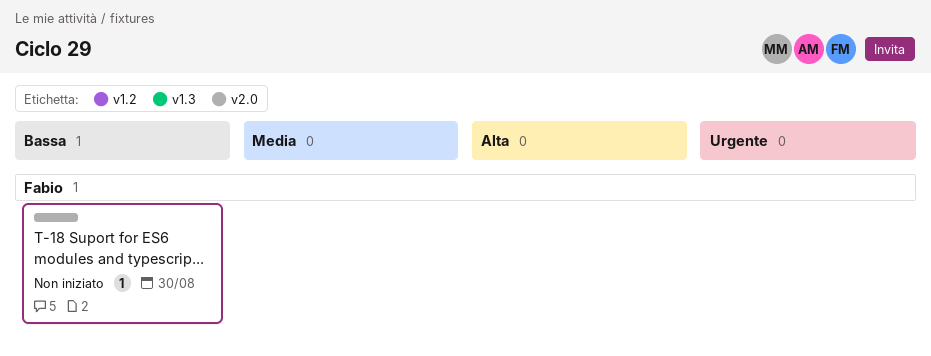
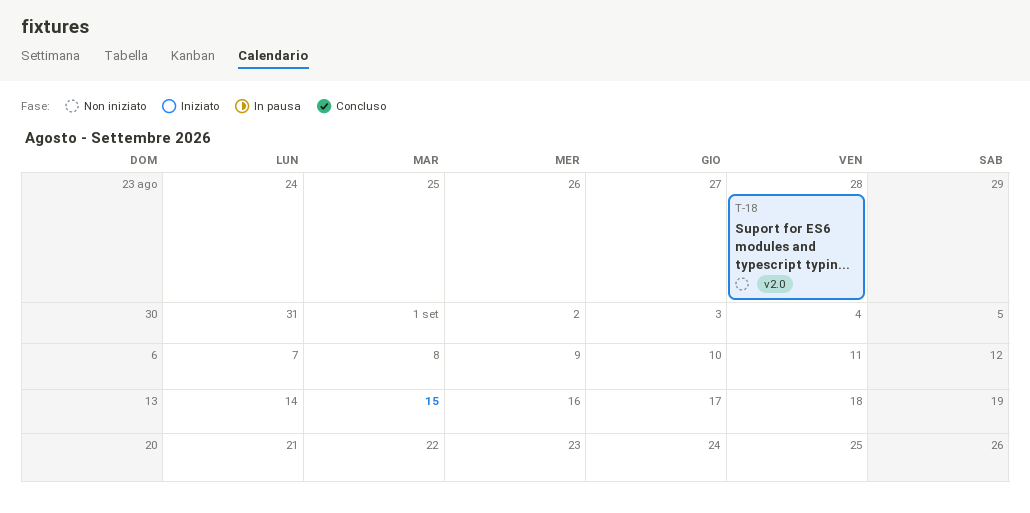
T-18, due: Aug 30 -> Aug 28

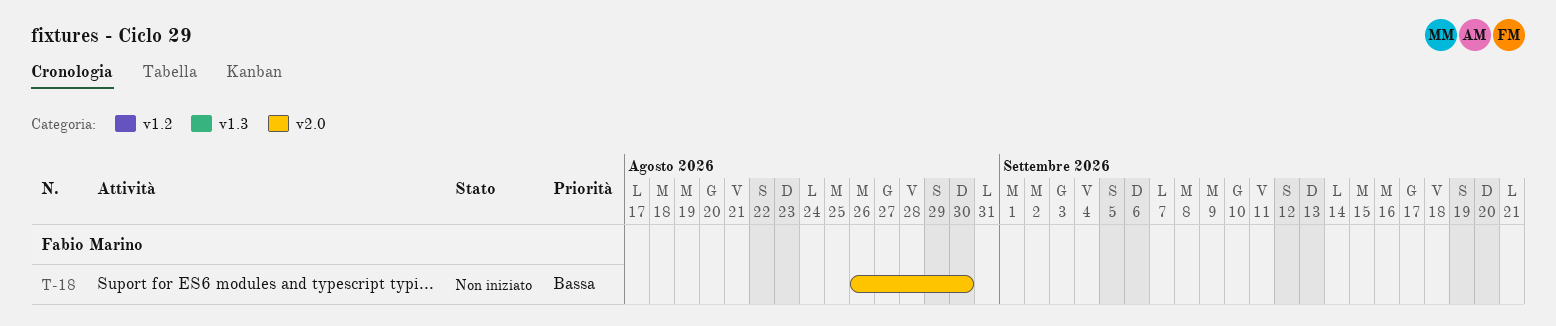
T-18, due: Aug 28 -> Aug 30

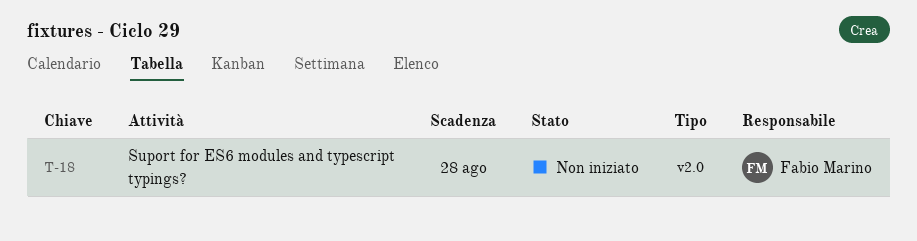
T-18, due: Aug 30 -> Aug 28

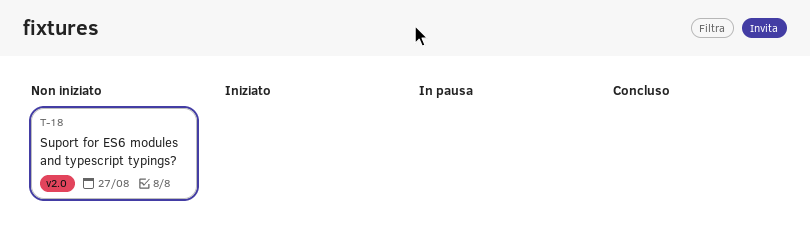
T-18, due: Aug 28 -> Aug 27

